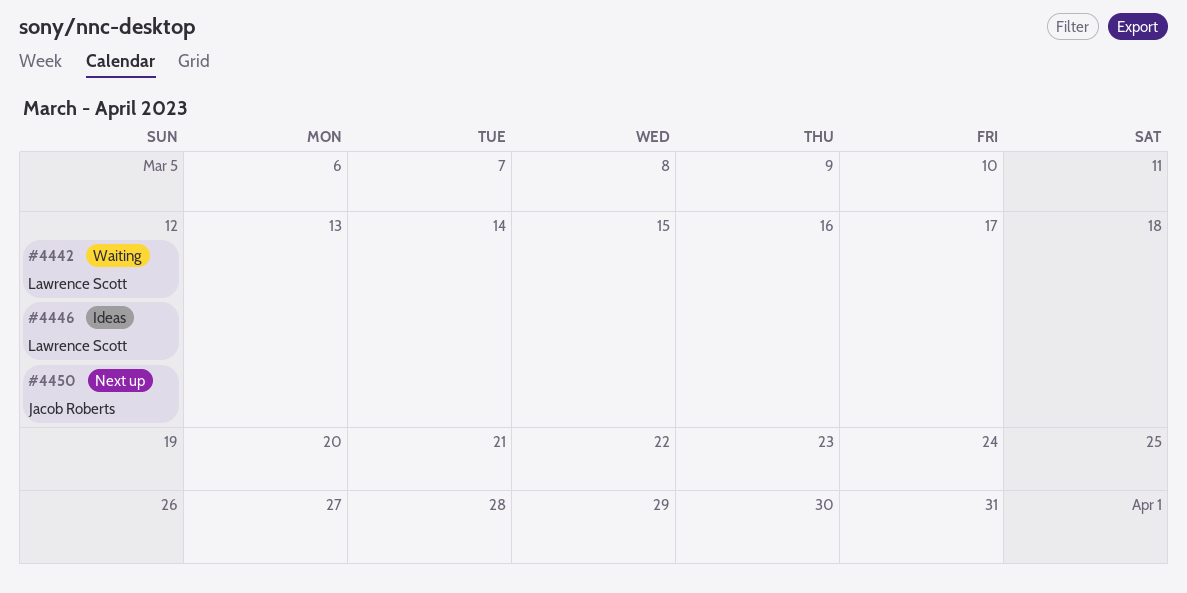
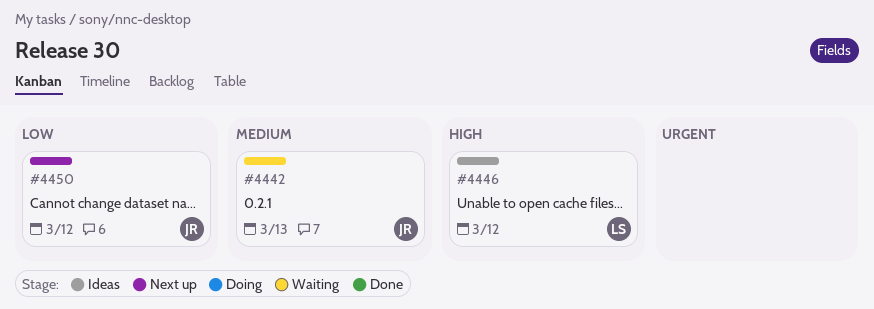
#4442, owner: Lawrence Scott -> Jacob Roberts
#4442, due: Mar 12 -> Mar 13

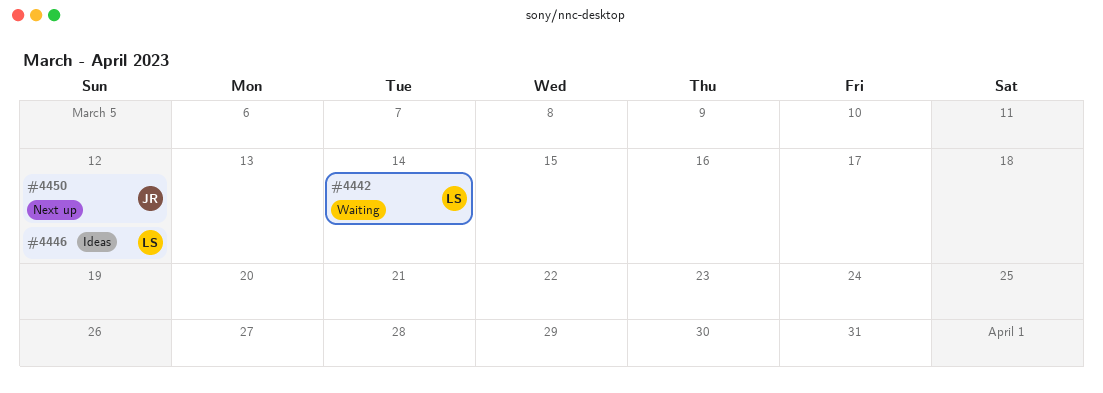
#4442, owner: JR -> LS
#4442, due: Mar 13 -> Mar 14

